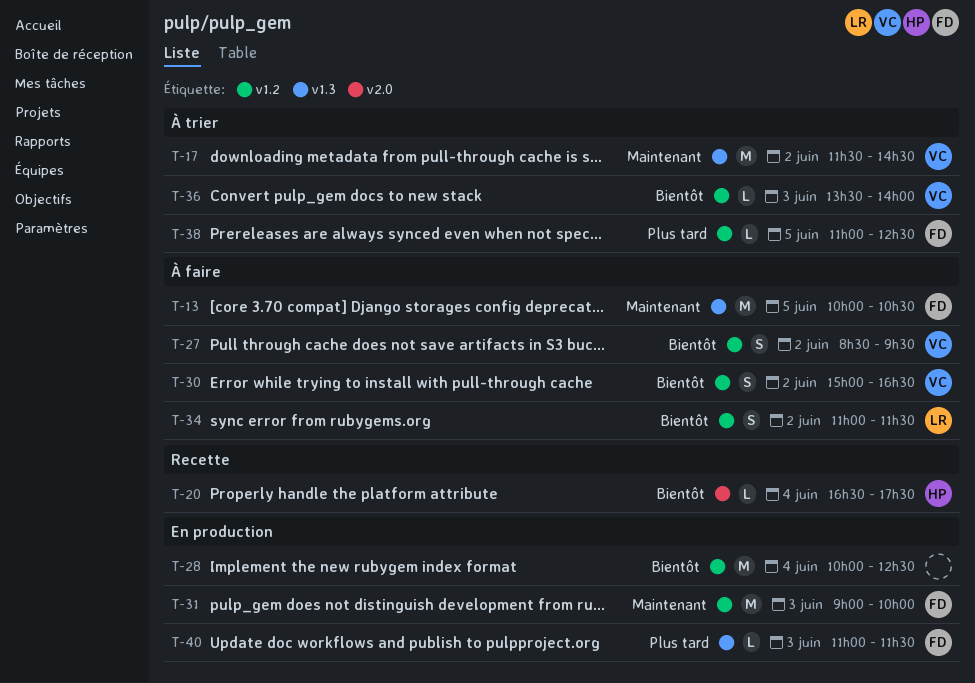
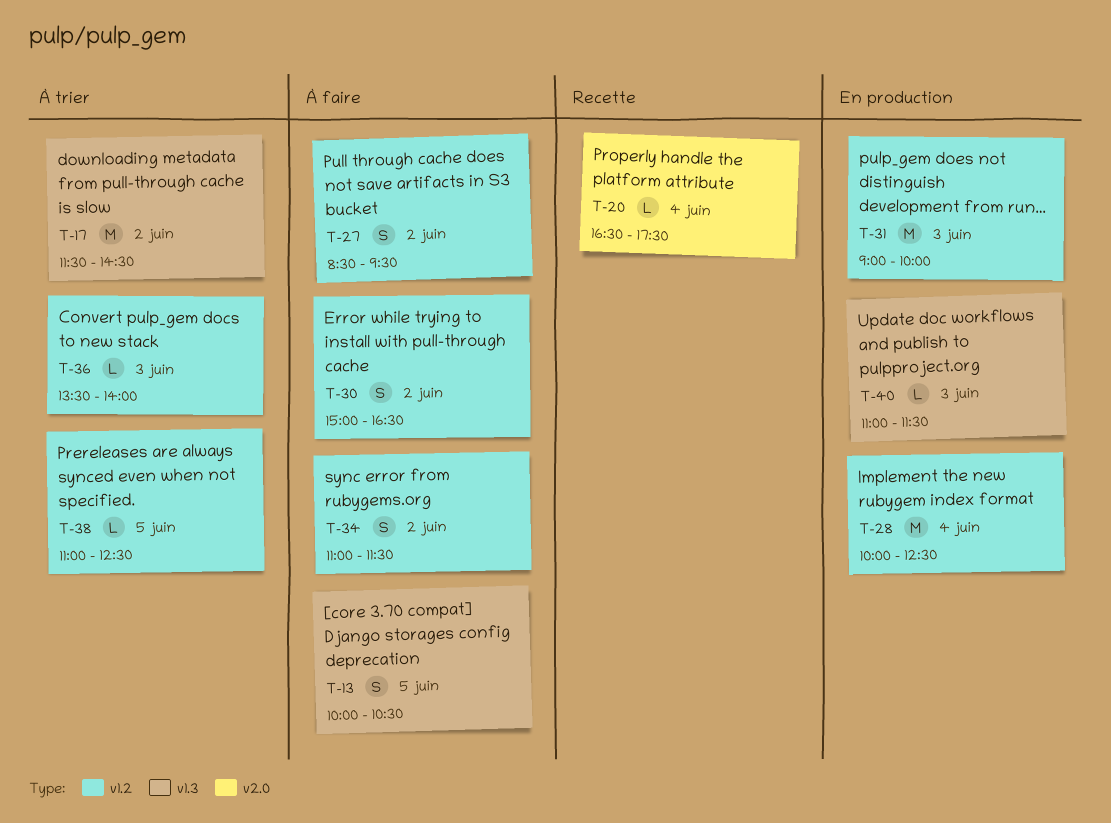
T-13, estimate: M -> S

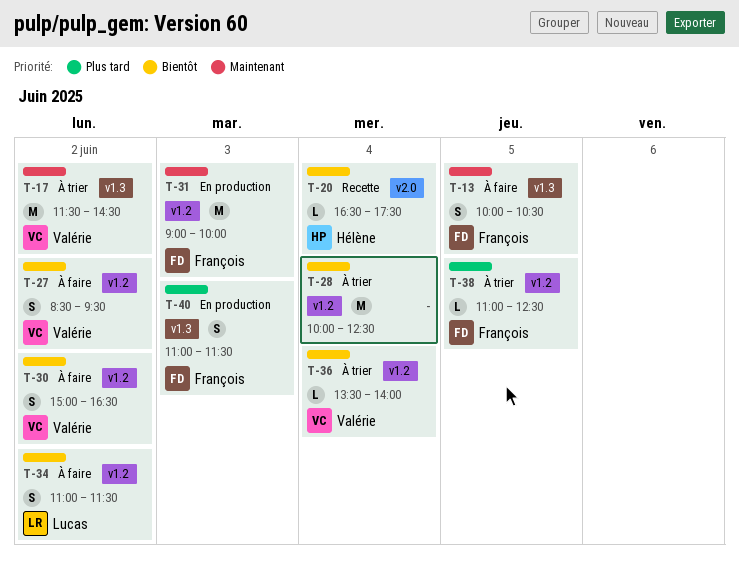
T-28, status: En production -> À trier
T-36, day: Jun 3 -> Jun 4
T-40, estimate: L -> S

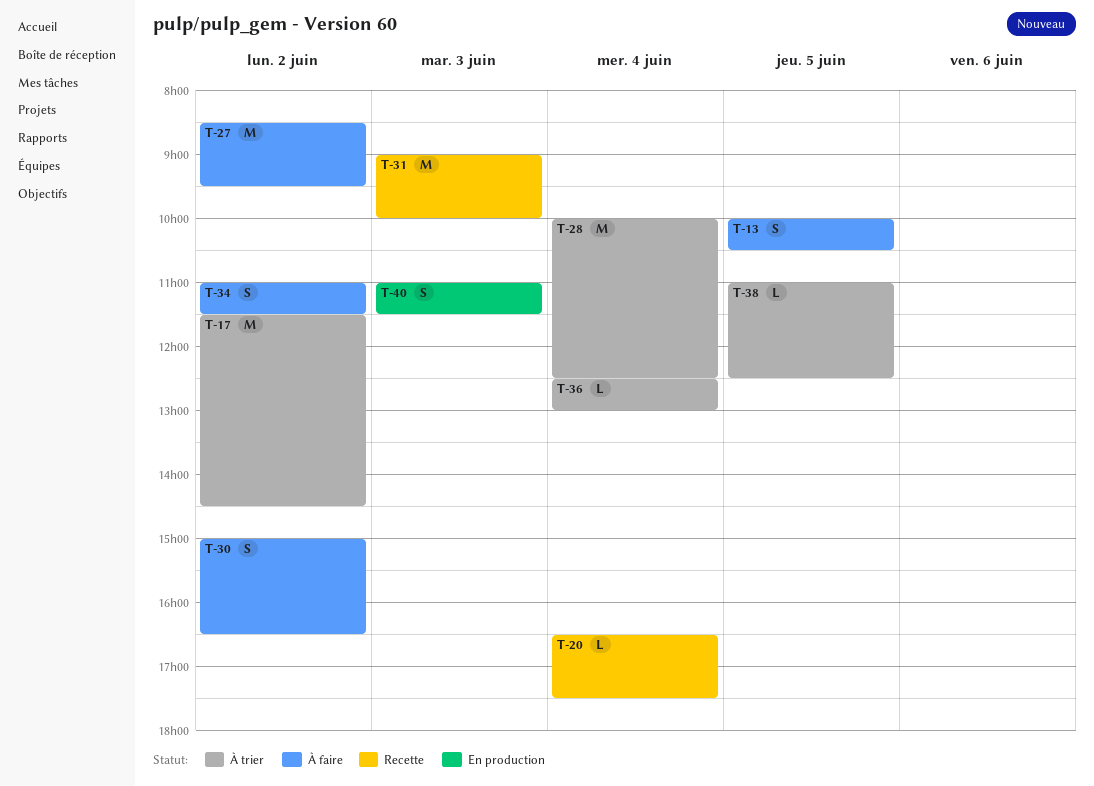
T-27, estimate: S -> M
T-31, status: En production -> Recette
T-36, begins: 13:30 -> 12:30
T-36, ends: 14:00 -> 13:00

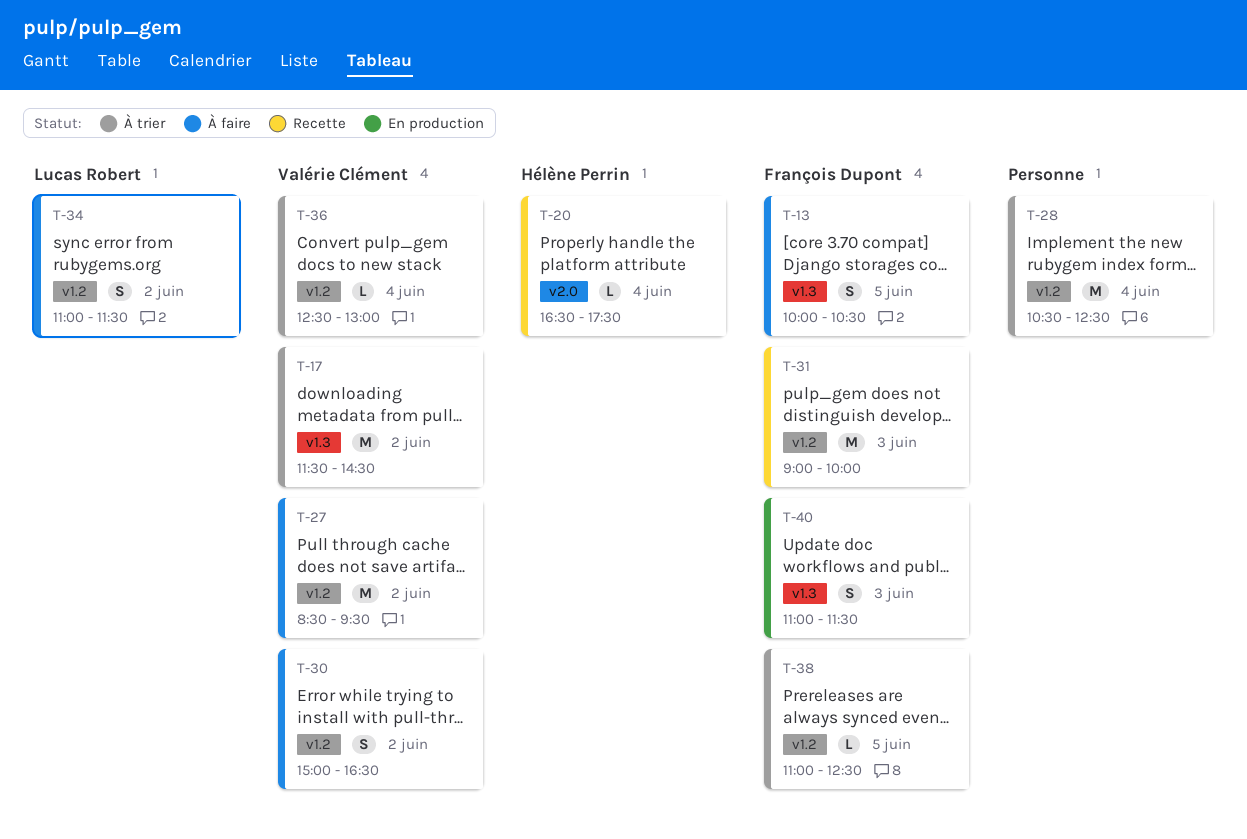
T-28, begins: 10:00 -> 10:30

